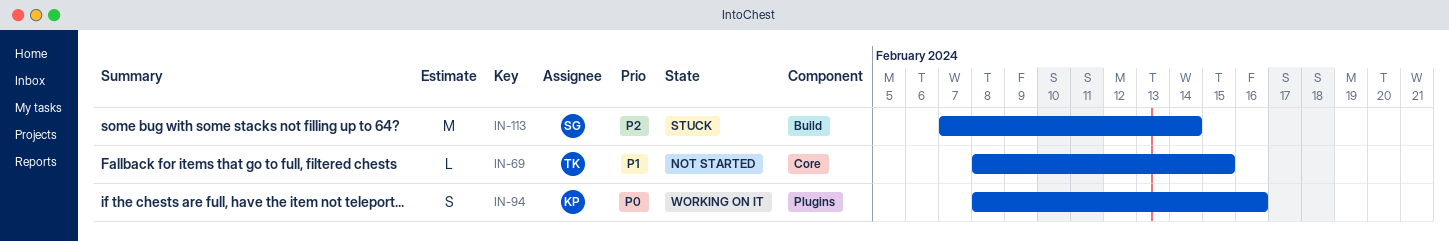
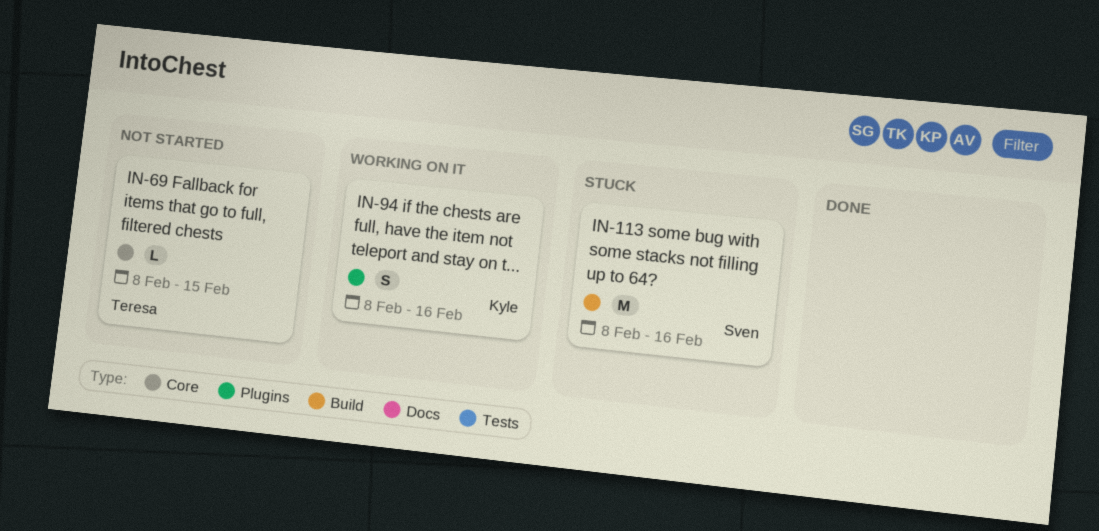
IN-113, start: Feb 7 -> Feb 8
IN-113, due: Feb 14 -> Feb 16

